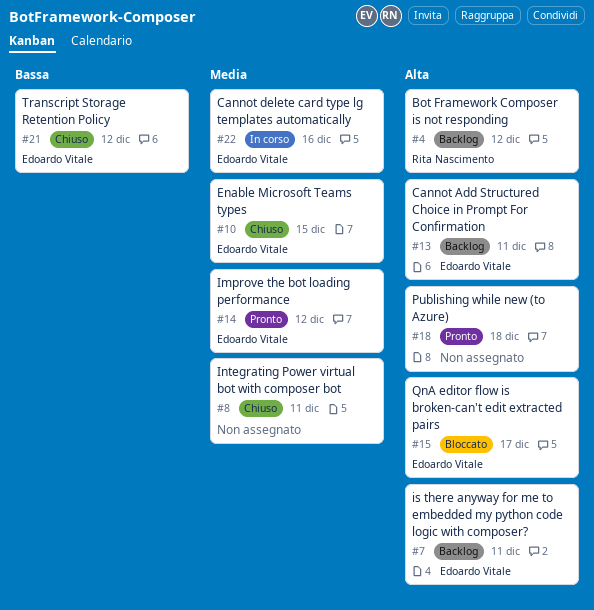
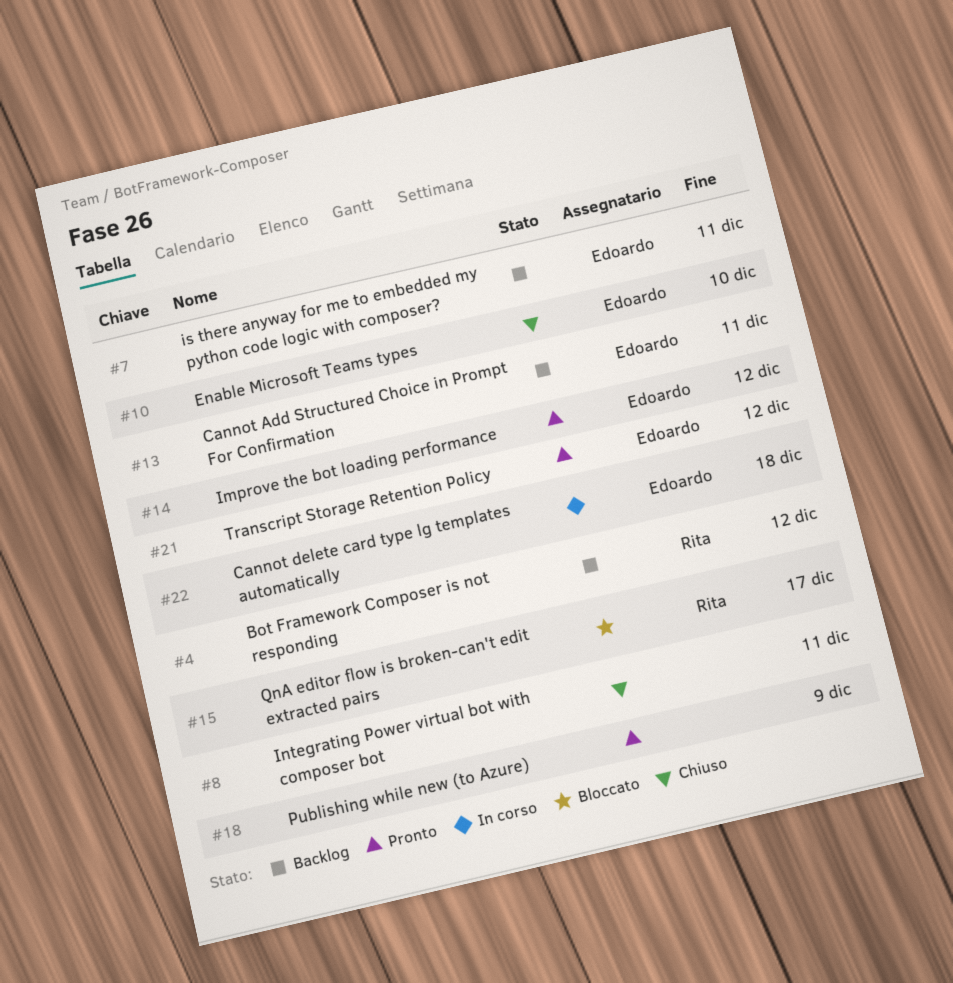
#10, due: Dec 15 -> Dec 10
#15, owner: Edoardo Vitale -> Rita Nascimento
#18, due: Dec 18 -> Dec 9
#21, status: Chiuso -> Pronto
#22, due: Dec 16 -> Dec 18

